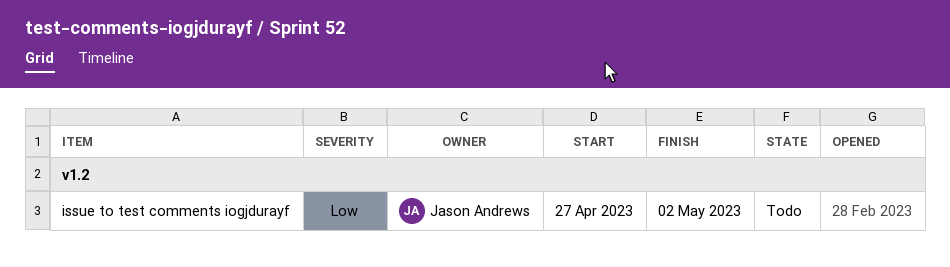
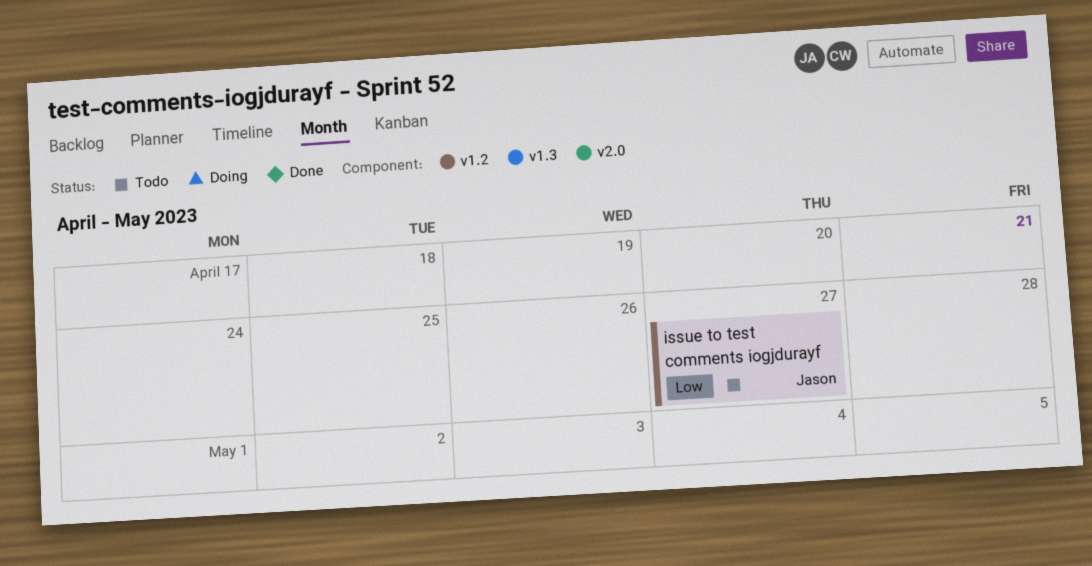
issue to test comments iogjdurayf, due: May 2 -> Apr 27

